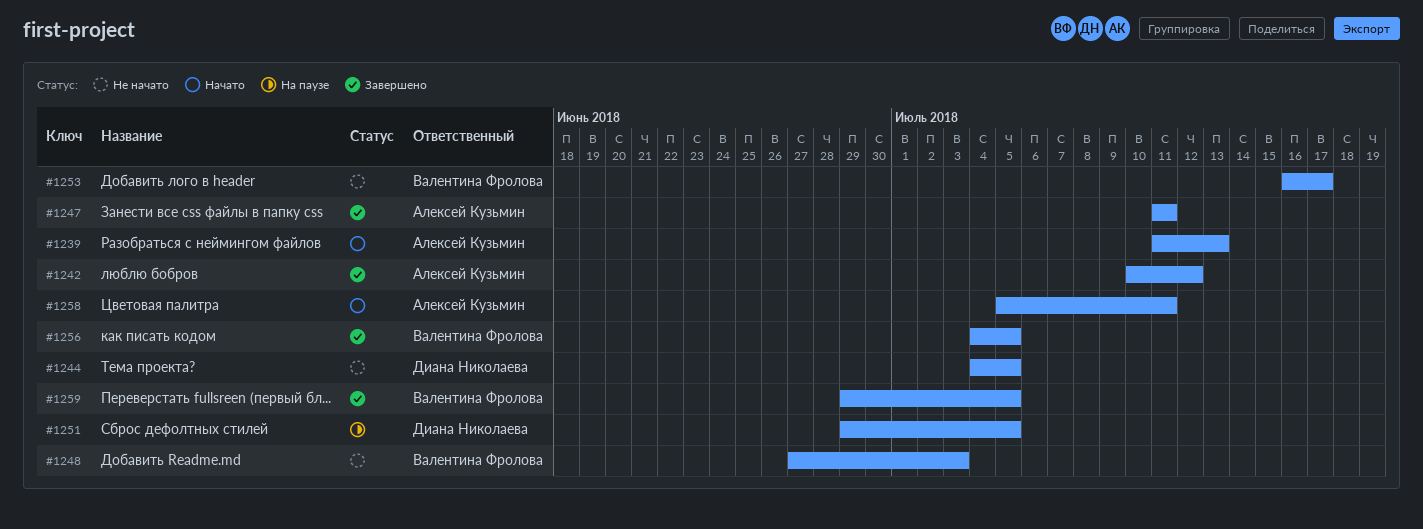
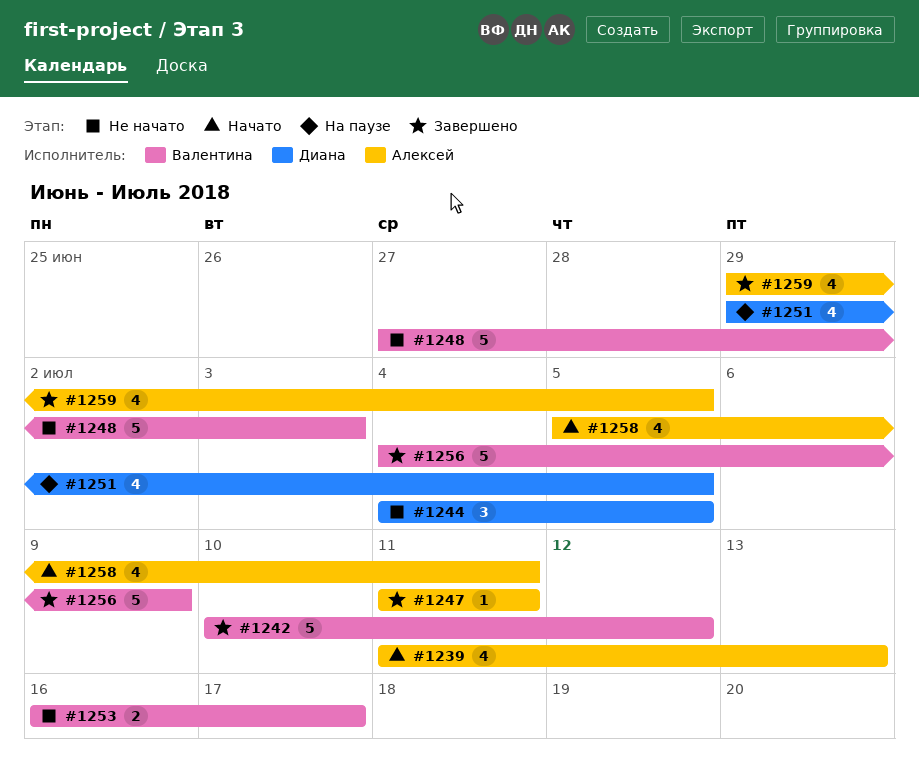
#1242, owner: Алексей Кузьмин -> Валентина Фролова
#1256, due: Jul 5 -> Jul 9
#1259, owner: Валентина Фролова -> Алексей Кузьмин

